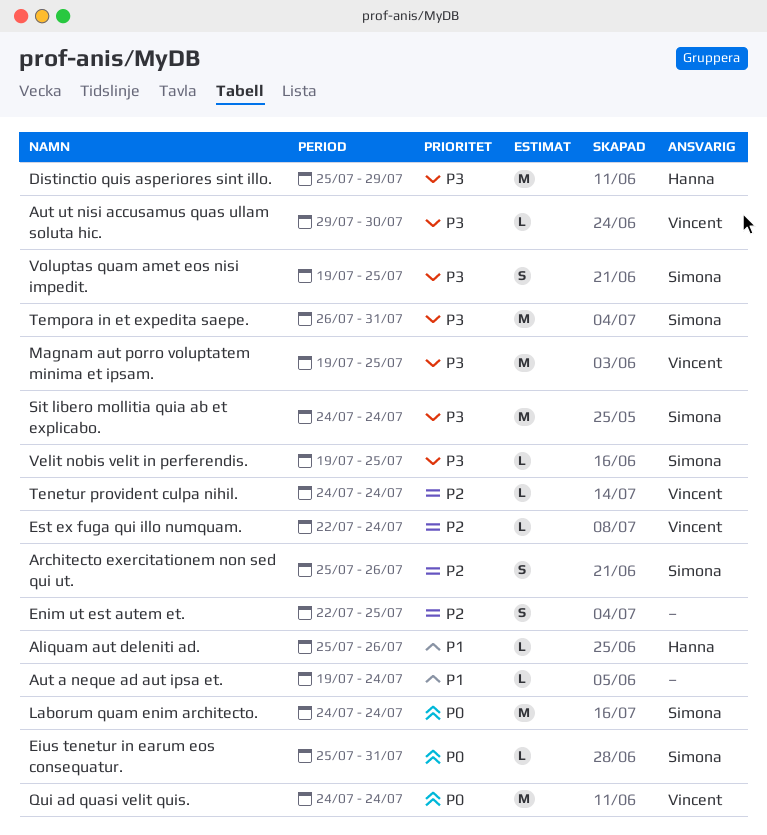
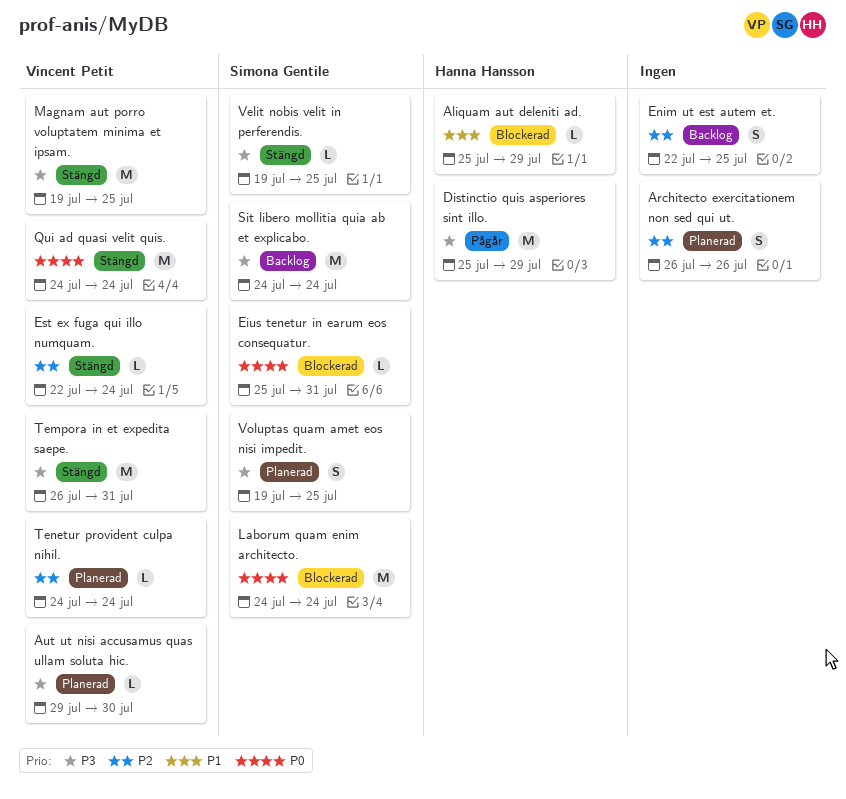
Aliquam aut deleniti ad., due: Jul 26 -> Jul 29
Architecto exercitationem non sed qui ut., owner: Simona Gentile -> none
Architecto exercitationem non sed qui ut., start: Jul 25 -> Jul 26
Aut a neque ad aut ipsa et.: present -> none
Tempora in et expedita saepe., owner: Simona Gentile -> Vincent Petit

